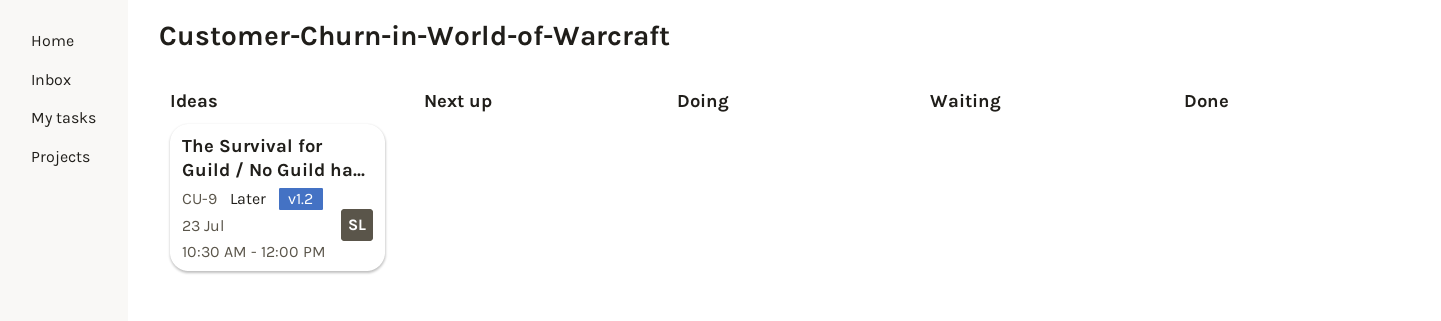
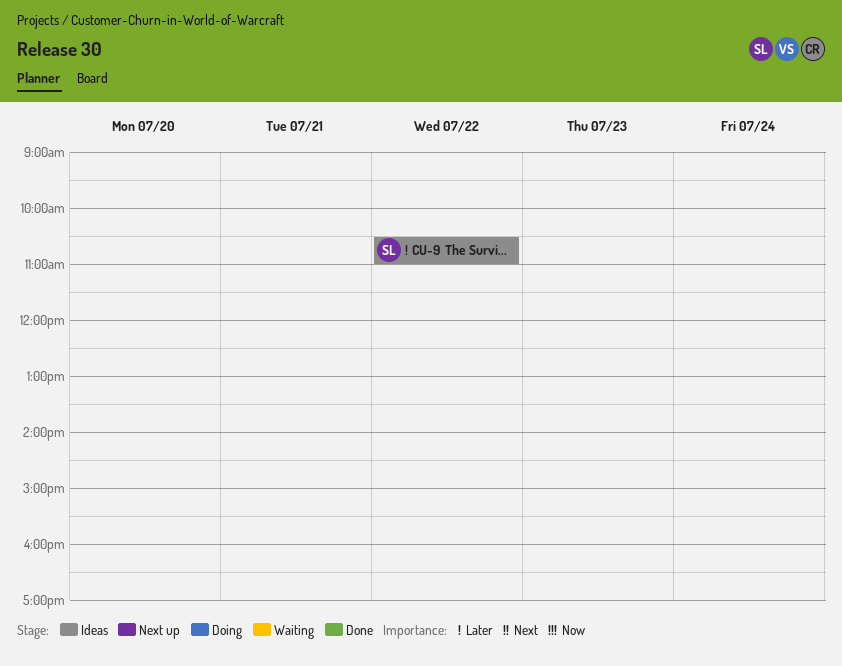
CU-9, day: Jul 23 -> Jul 22
CU-9, ends: 12:00 -> 11:00

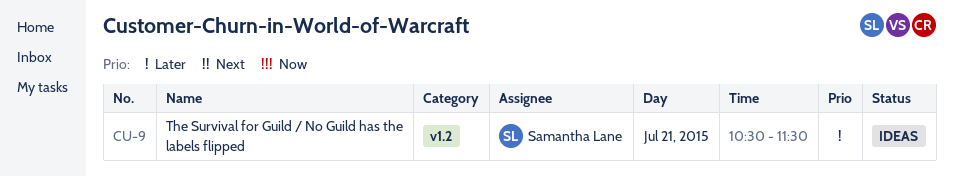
CU-9, day: Jul 22 -> Jul 21
CU-9, ends: 11:00 -> 11:30

